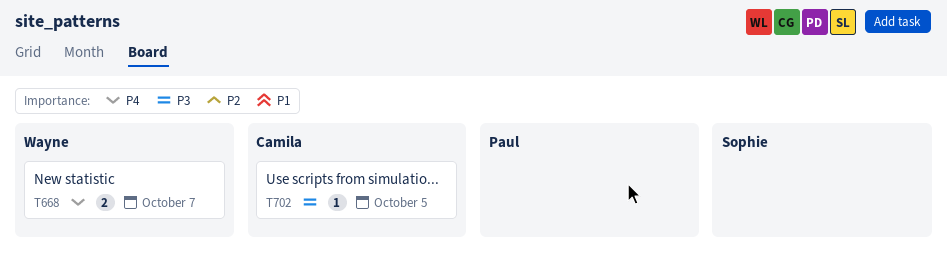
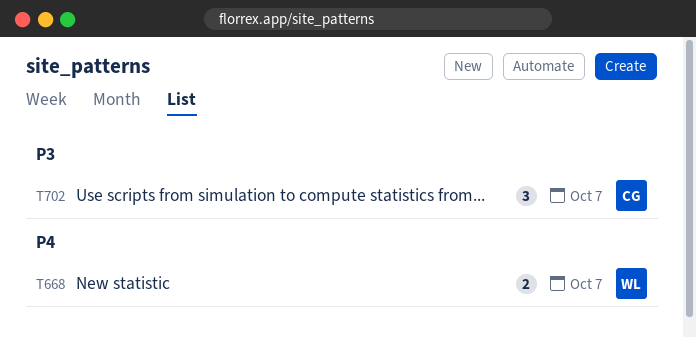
T702, estimate: 1 -> 3
T702, due: Oct 5 -> Oct 7

